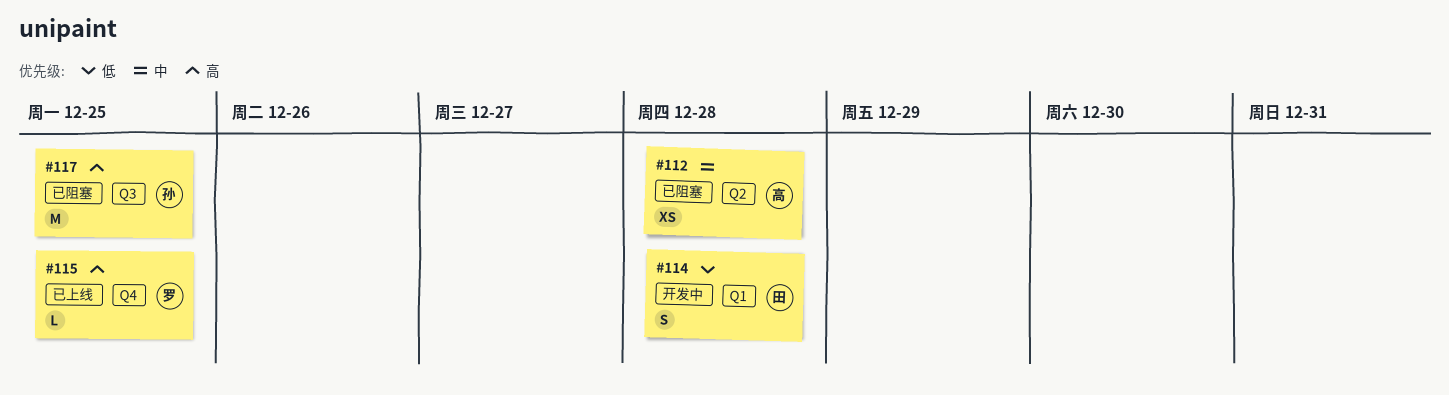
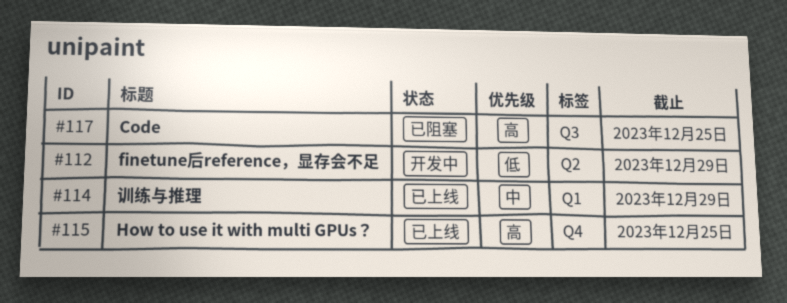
#112, status: 已阻塞 -> 开发中
#112, priority: 中 -> 低
#112, due: Dec 28 -> Dec 29
#114, status: 开发中 -> 已上线
#114, priority: 低 -> 中
#114, due: Dec 28 -> Dec 29

